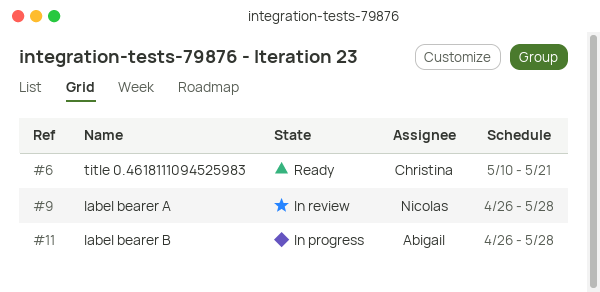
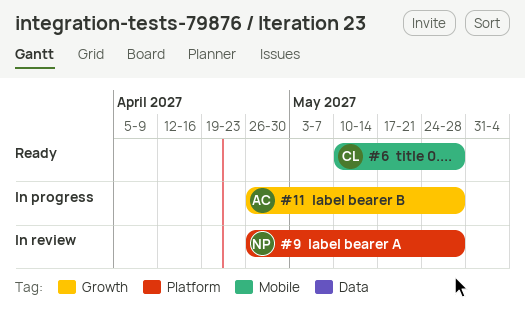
#6, due: May 21 -> May 28

